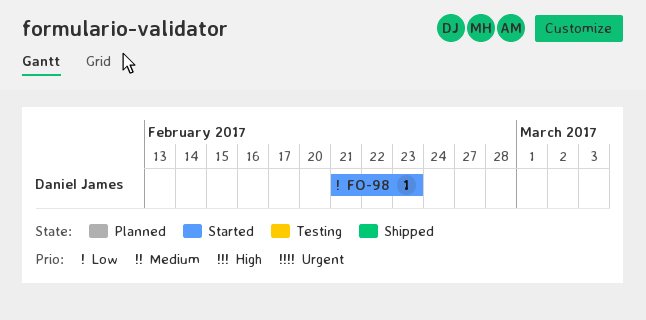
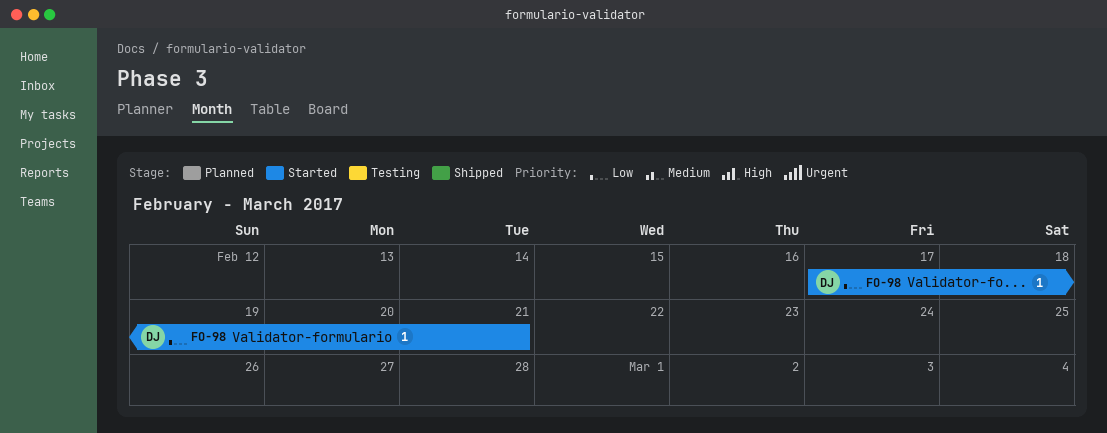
FO-98, start: Feb 21 -> Feb 17
FO-98, due: Feb 23 -> Feb 21

